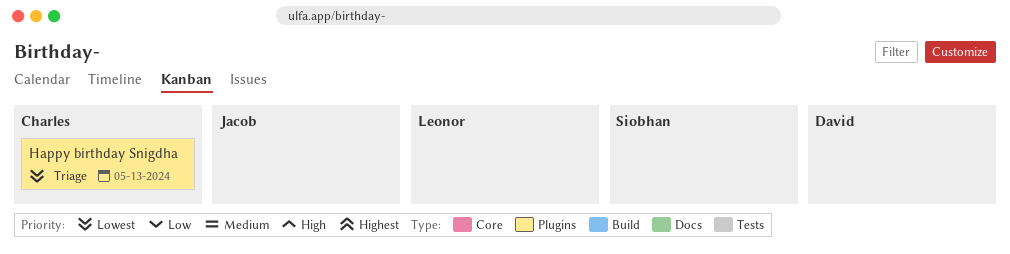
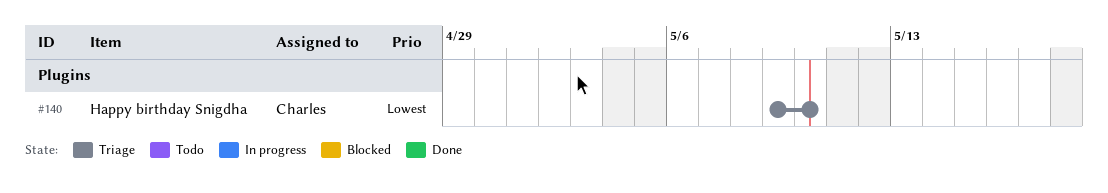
Happy birthday Snigdha, due: May 13 -> May 10

